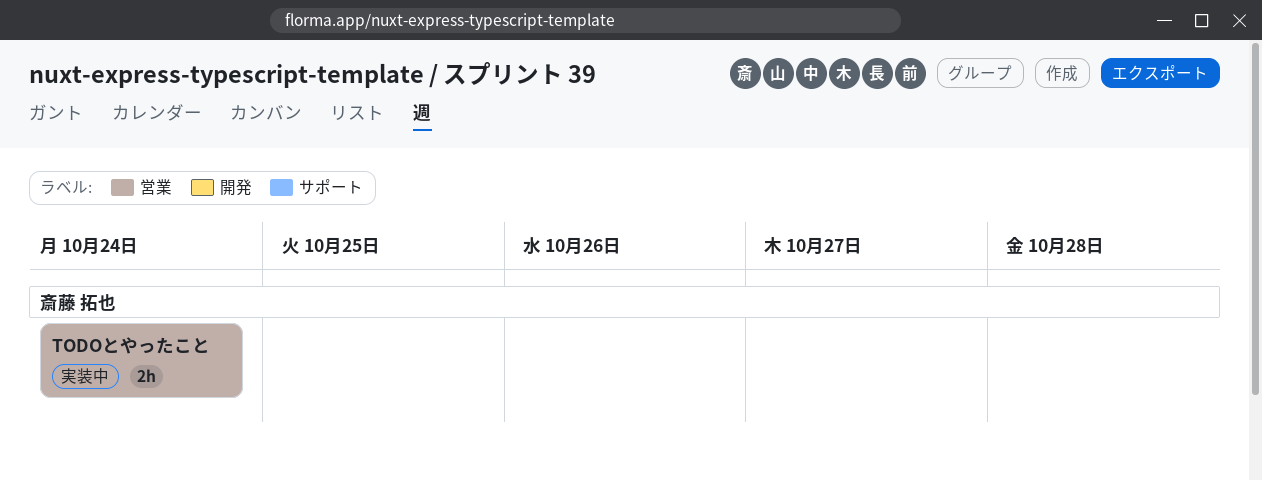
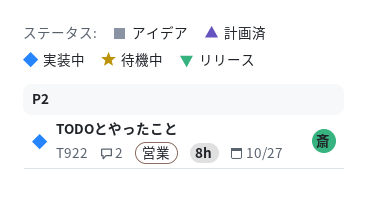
TODOとやったこと, estimate: 2h -> 8h
TODOとやったこと, due: Oct 24 -> Oct 27

